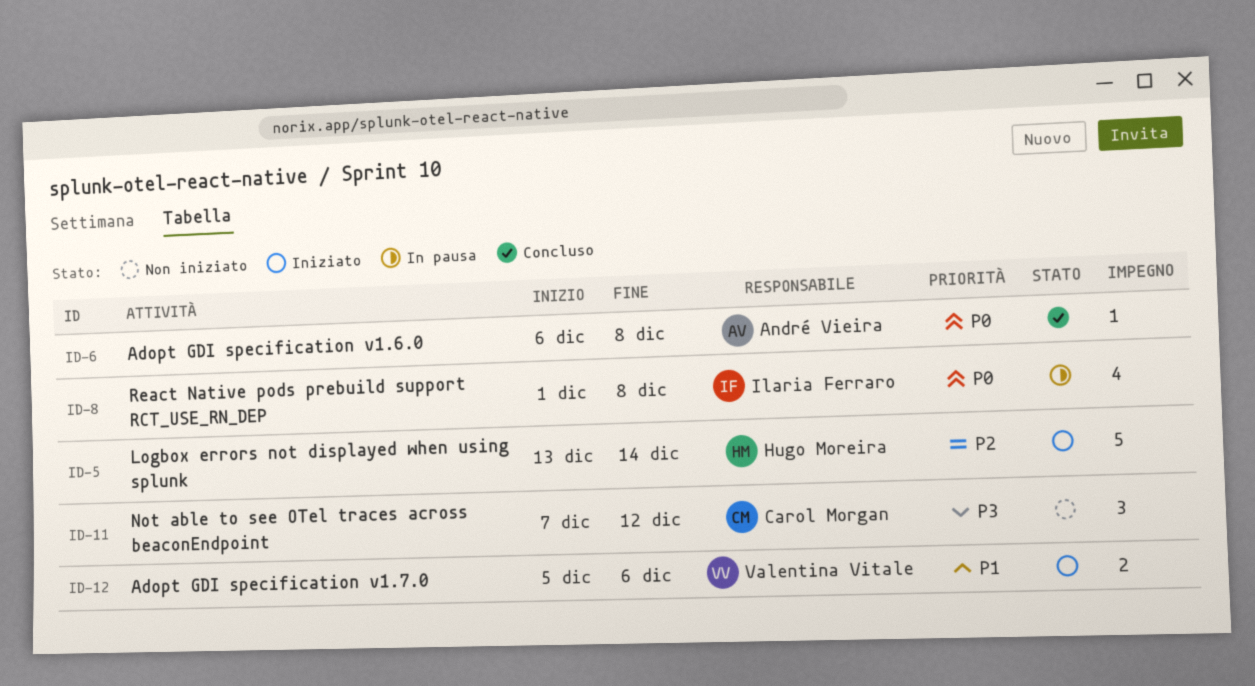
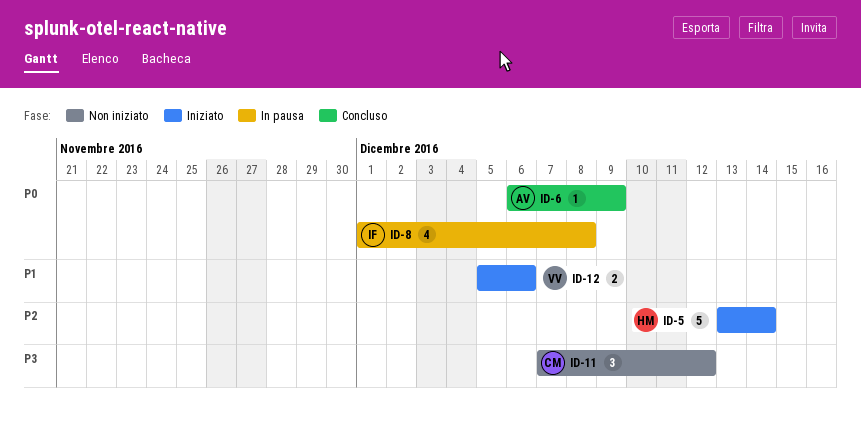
ID-6, due: Dec 8 -> Dec 9

